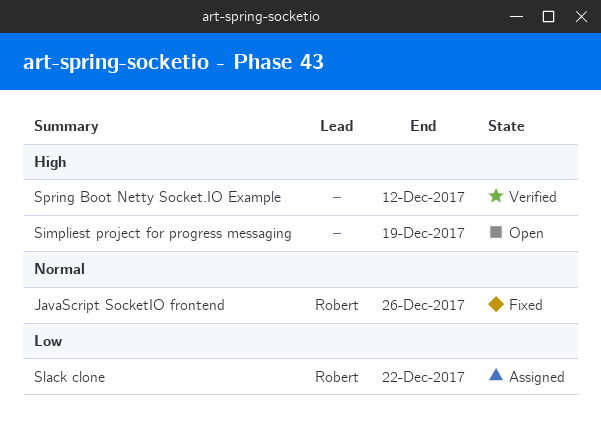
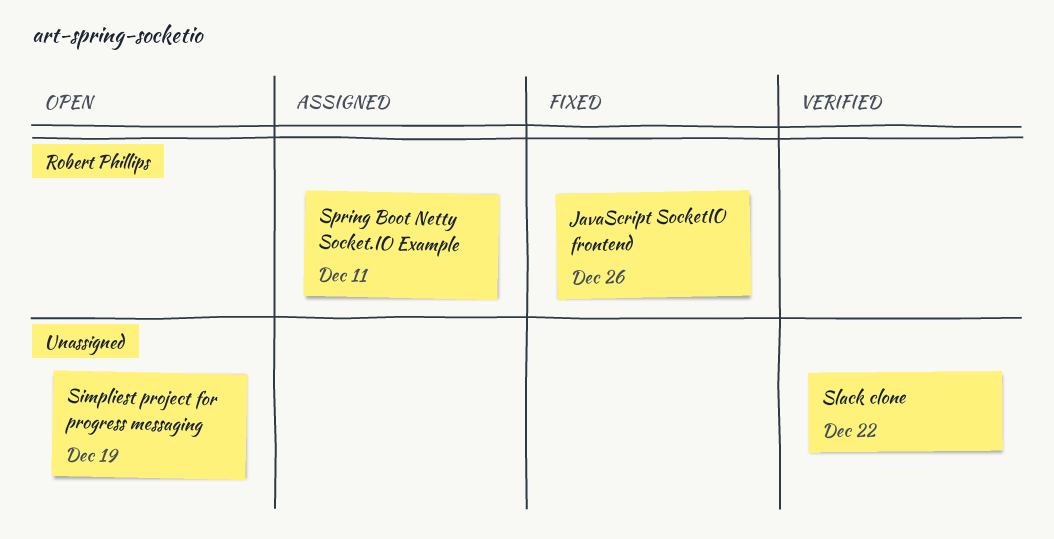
Slack clone, status: Assigned -> Verified
Slack clone, owner: Robert Phillips -> none
Spring Boot Netty Socket.IO Example, status: Verified -> Assigned
Spring Boot Netty Socket.IO Example, owner: none -> Robert Phillips
Spring Boot Netty Socket.IO Example, due: Dec 12 -> Dec 11

